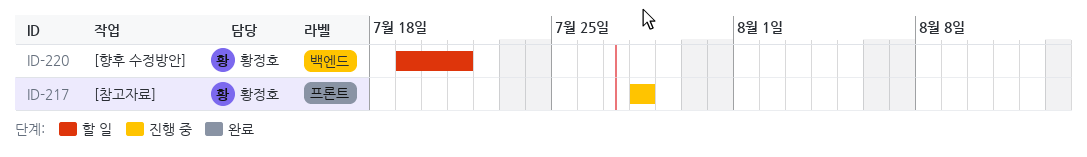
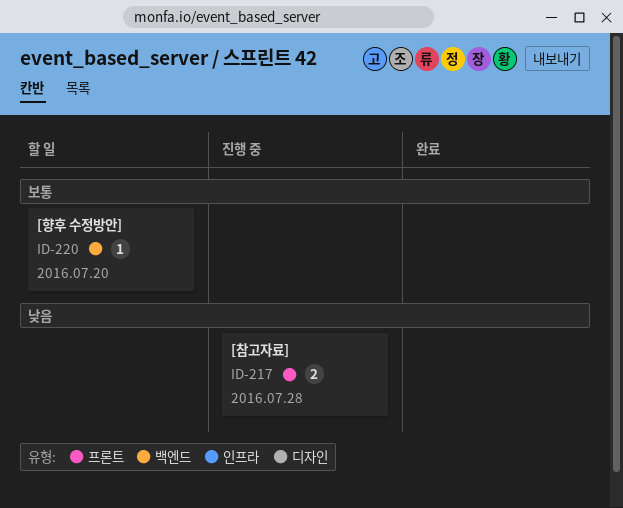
ID-220, due: Jul 21 -> Jul 20

